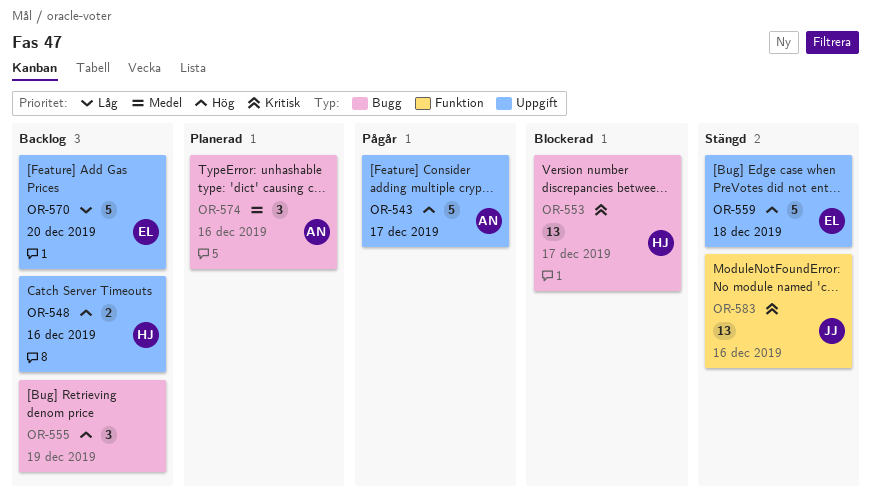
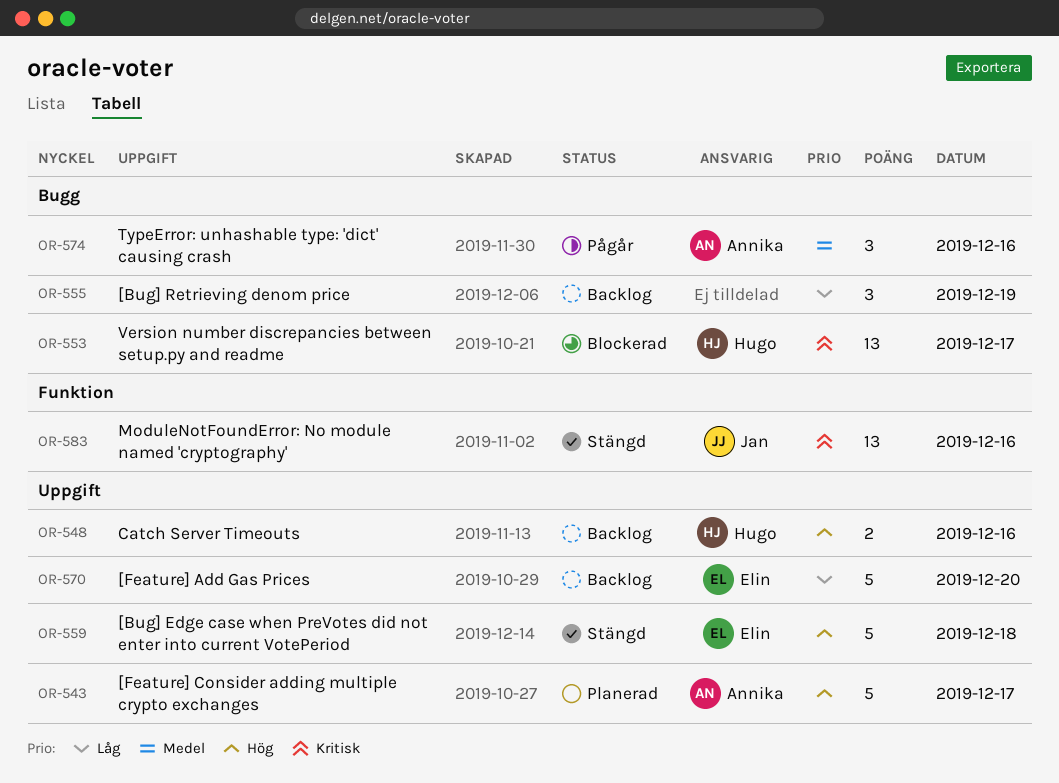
OR-543, status: Pågår -> Planerad
OR-555, priority: Hög -> Låg
OR-574, status: Planerad -> Pågår

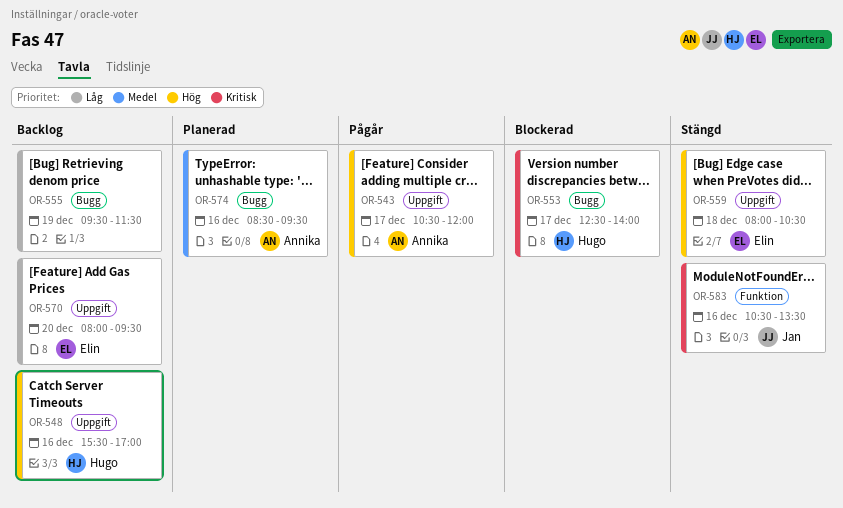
OR-543, status: Planerad -> Pågår
OR-574, status: Pågår -> Planerad

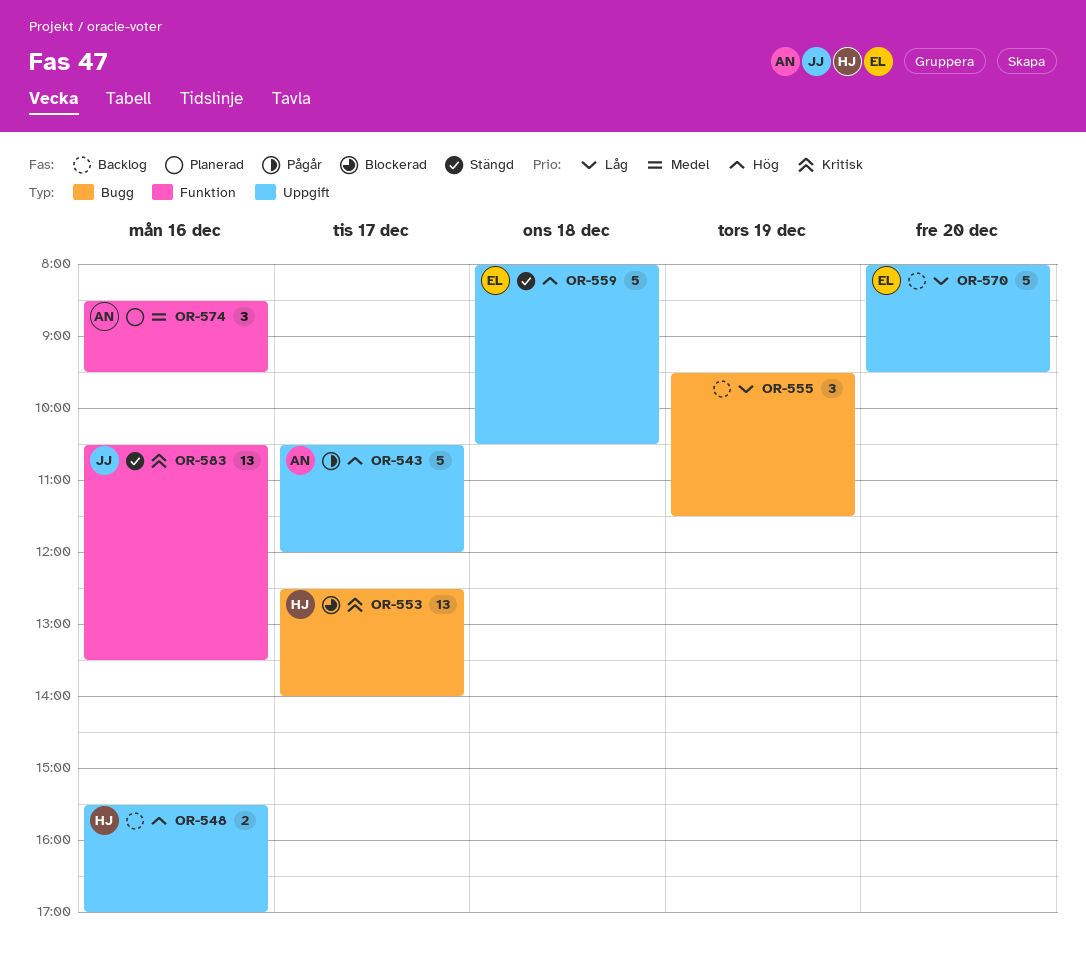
OR-574, label: Bugg -> Funktion

